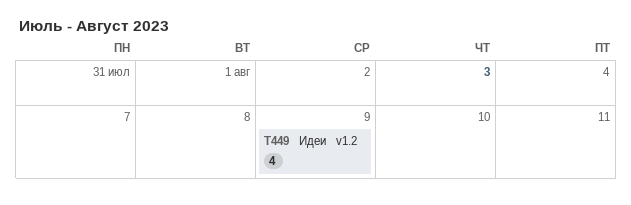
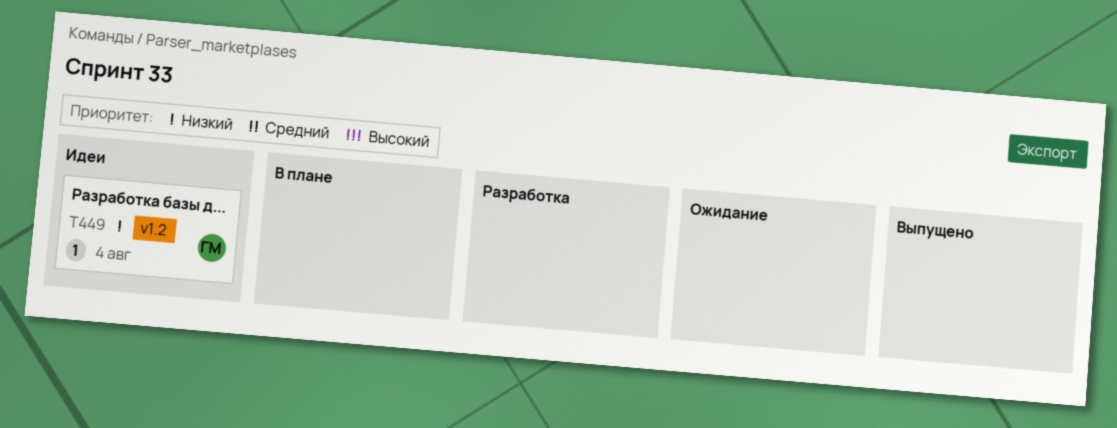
T449, estimate: 4 -> 1
T449, due: Aug 9 -> Aug 4

